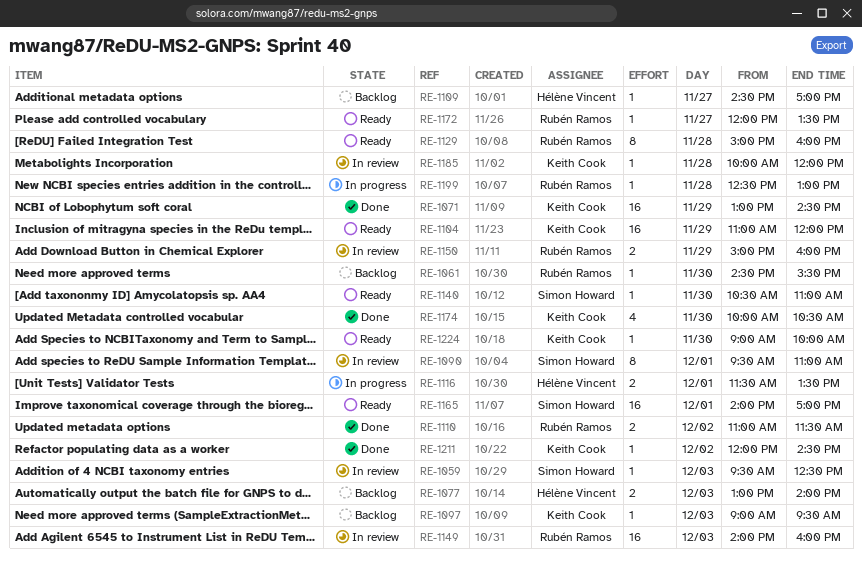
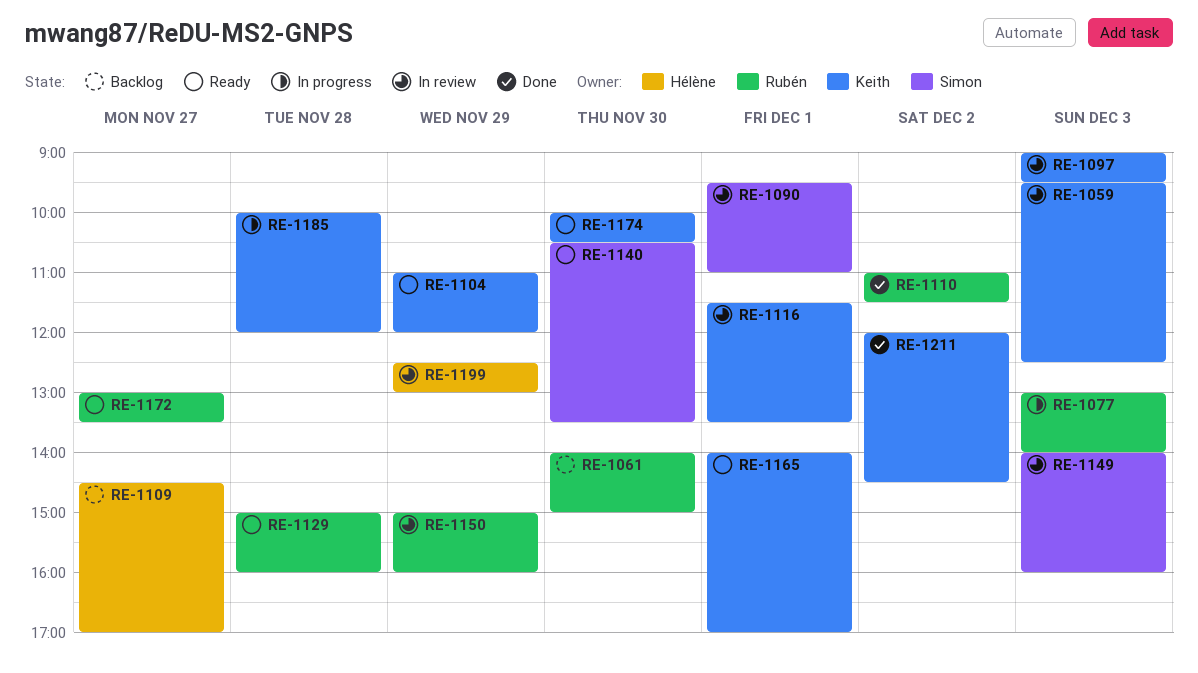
RE-1059, owner: Simon Howard -> Keith Cook
RE-1061, begins: 14:30 -> 14:00
RE-1061, ends: 15:30 -> 15:00
RE-1071: present -> none
RE-1077, status: Backlog -> In progress
RE-1077, owner: Hélène Vincent -> Rubén Ramos
RE-1097, status: Backlog -> In review
RE-1116, status: In progress -> In review
RE-1116, owner: Hélène Vincent -> Keith Cook
RE-1140, ends: 11:00 -> 13:30
RE-1149, owner: Rubén Ramos -> Simon Howard
RE-1165, owner: Simon Howard -> Keith Cook
RE-1172, begins: 12:00 -> 13:00
RE-1174, status: Done -> Ready
RE-1185, status: In review -> In progress
RE-1199, status: In progress -> In review
RE-1199, owner: Rubén Ramos -> Hélène Vincent
RE-1199, day: Nov 28 -> Nov 29
RE-1224: present -> none

